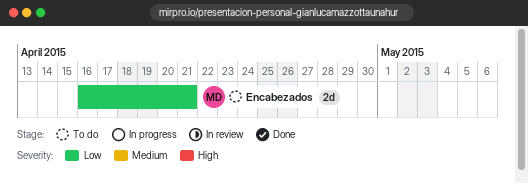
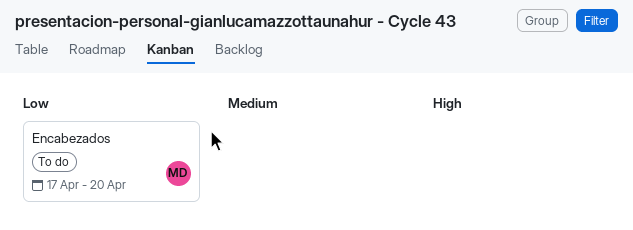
Encabezados, start: Apr 16 -> Apr 17
Encabezados, due: Apr 21 -> Apr 20

